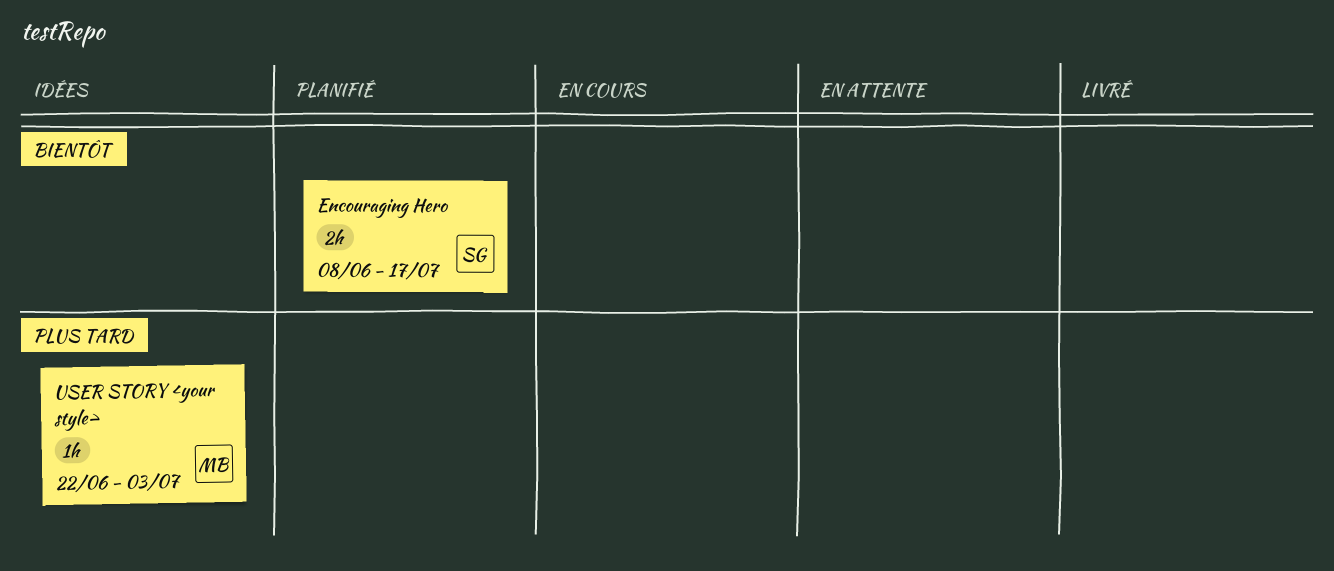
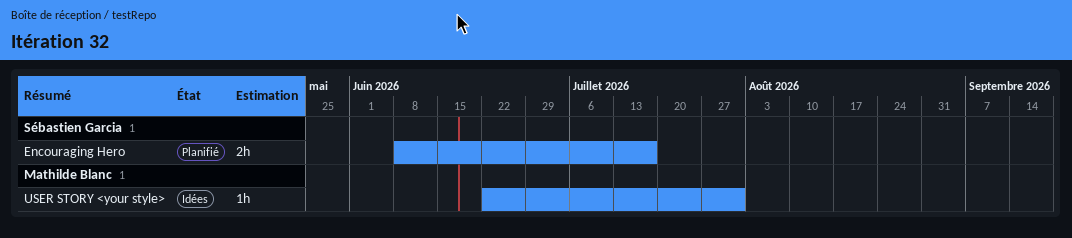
USER STORY <your style>, due: Jul 3 -> Jul 31

